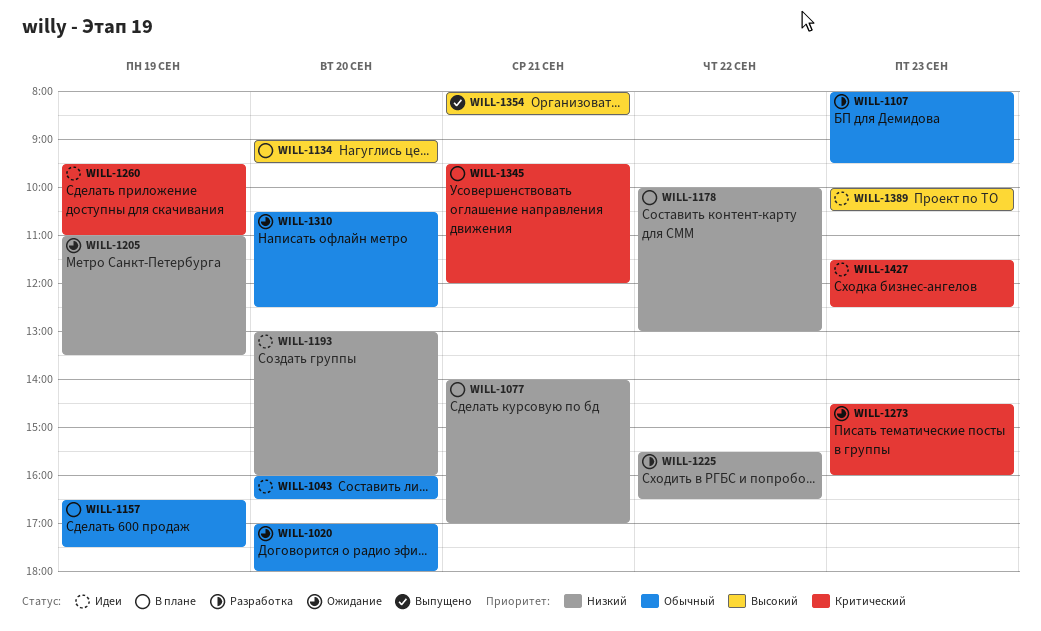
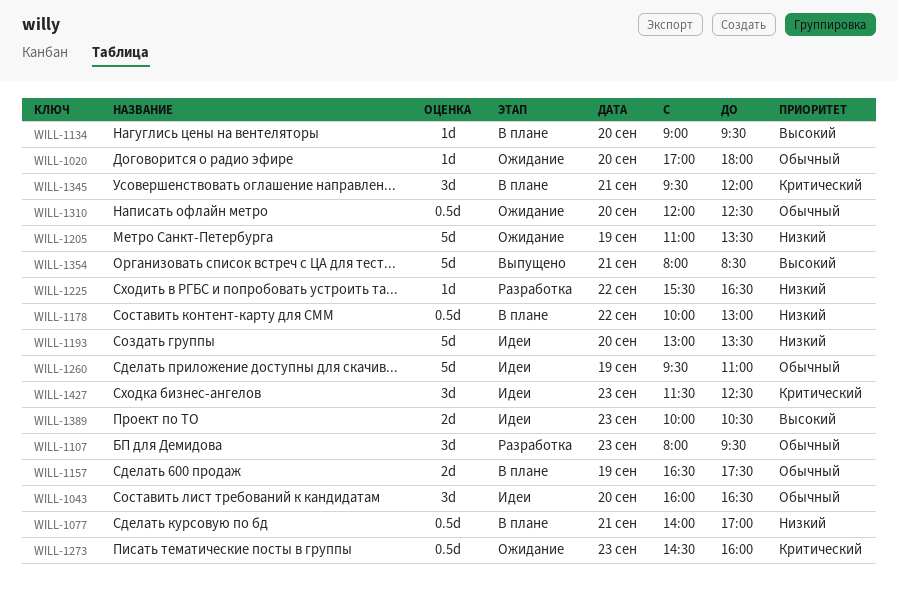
WILL-1193, ends: 16:00 -> 13:30
WILL-1260, priority: Критический -> Обычный
WILL-1310, begins: 10:30 -> 12:00

